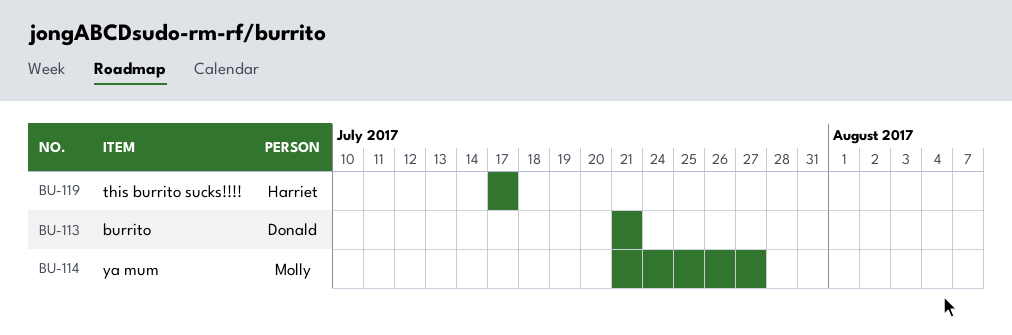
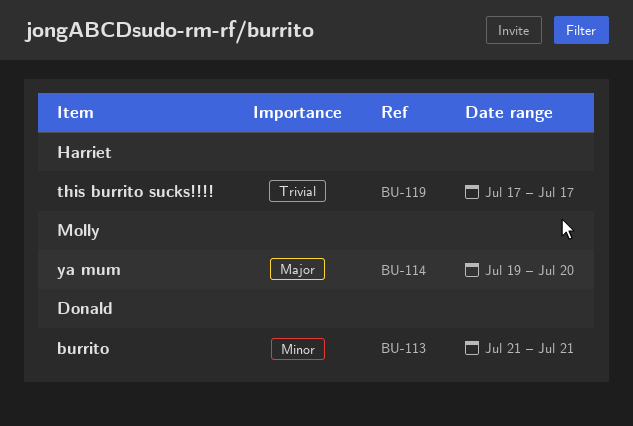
BU-114, start: Jul 21 -> Jul 19
BU-114, due: Jul 27 -> Jul 20

